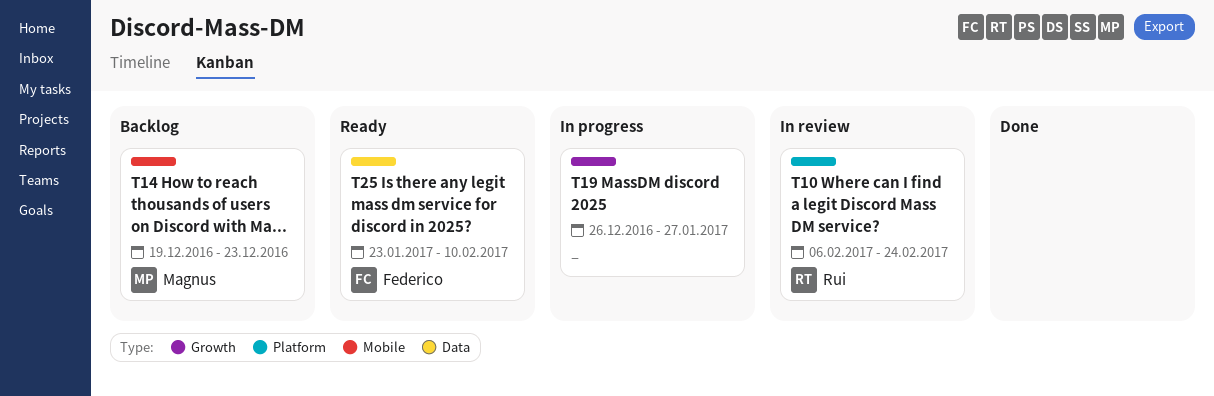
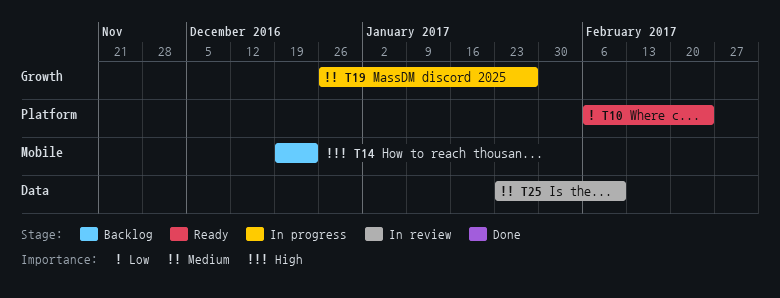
T10, status: In review -> Ready
T25, status: Ready -> In review

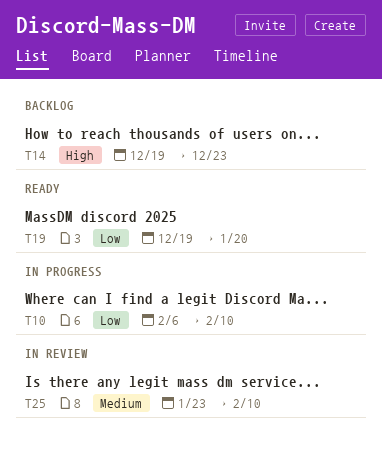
T10, status: Ready -> In progress
T10, due: Feb 24 -> Feb 10
T19, status: In progress -> Ready
T19, priority: Medium -> Low
T19, start: Dec 26 -> Dec 19
T19, due: Jan 27 -> Jan 20

